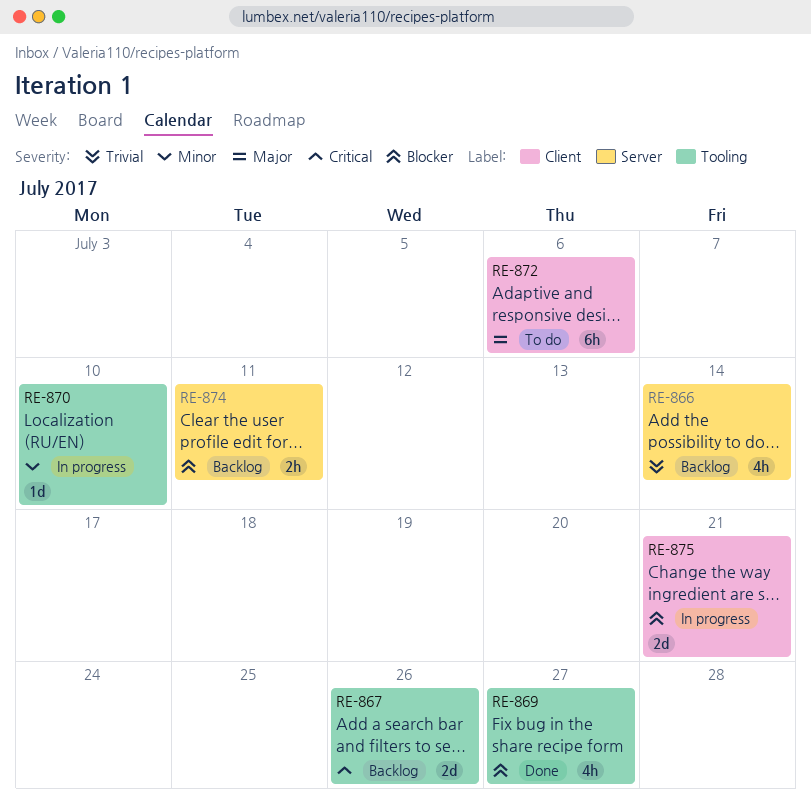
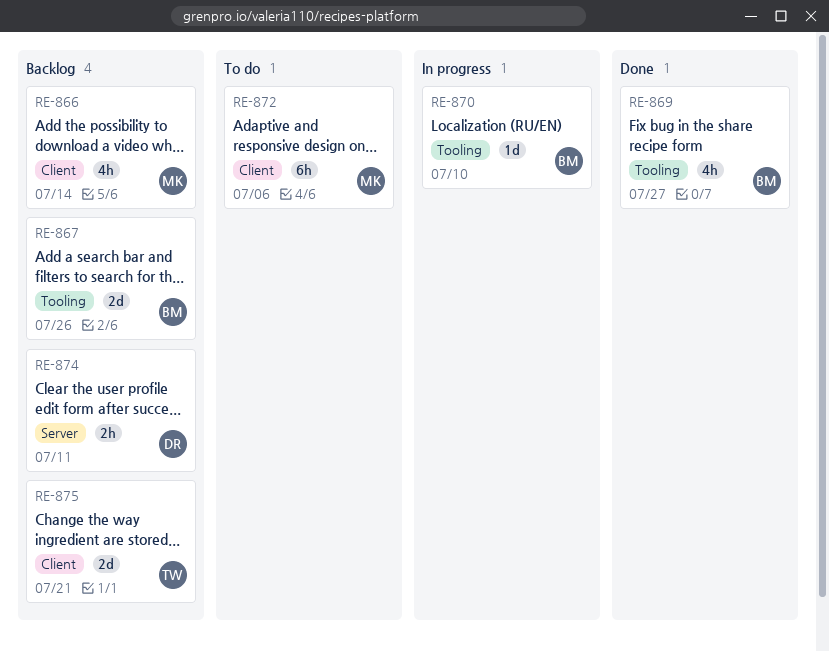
RE-866, label: Server -> Client
RE-875, status: In progress -> Backlog

